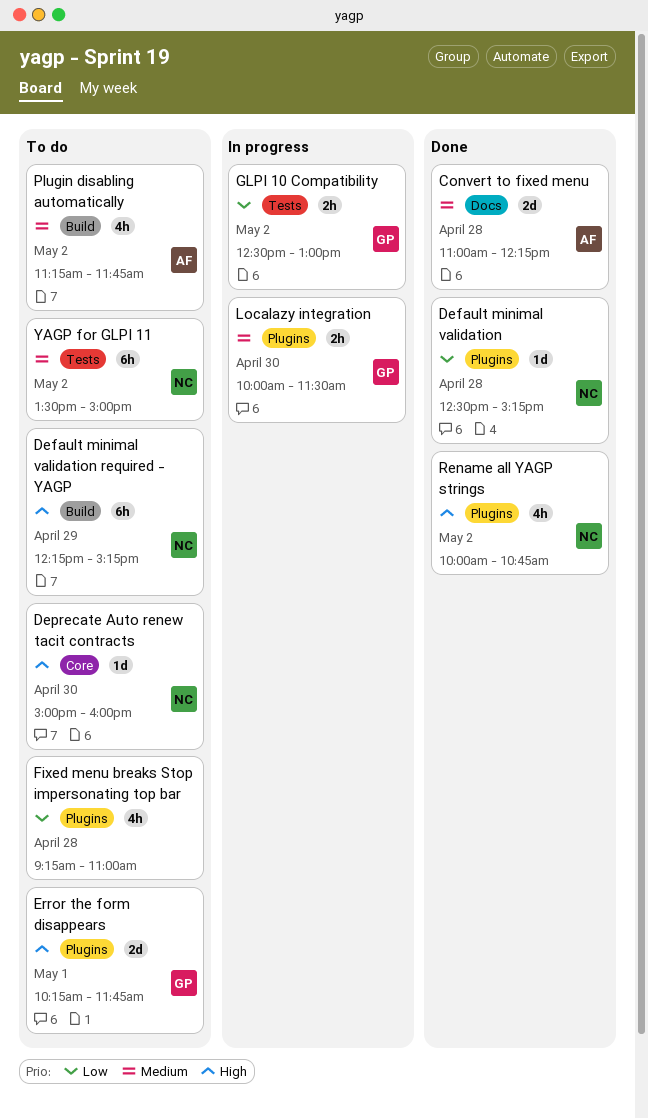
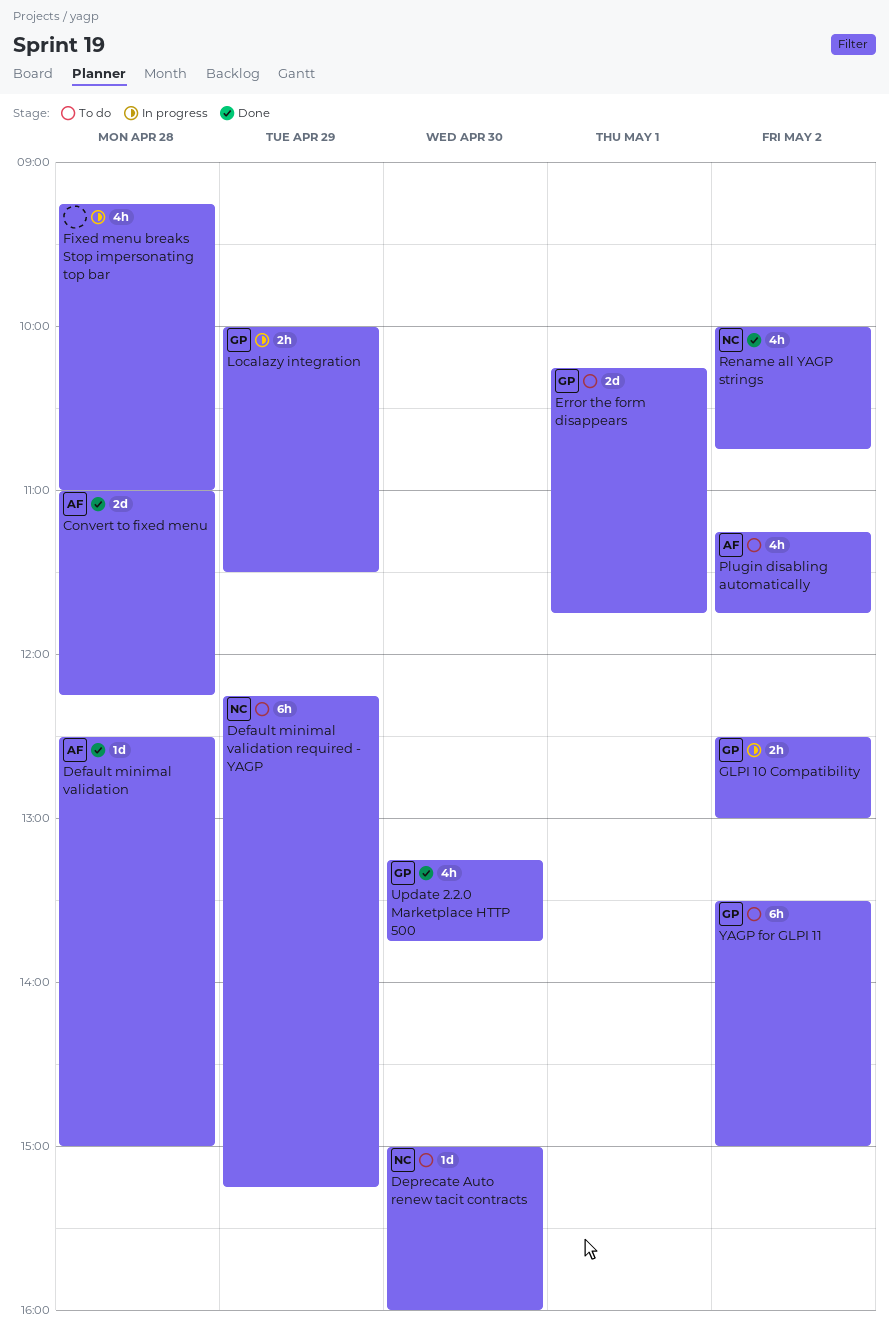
Default minimal validation, owner: NC -> AF
Default minimal validation, ends: 15:15 -> 15:00
Fixed menu breaks Stop impersonating top bar, status: To do -> In progress
Localazy integration, day: Apr 30 -> Apr 29
Update 2.2.0 Marketplace HTTP 500: none -> present
YAGP for GLPI 11, owner: NC -> GP

